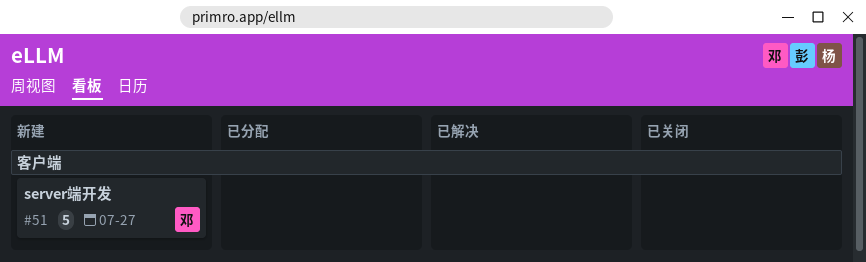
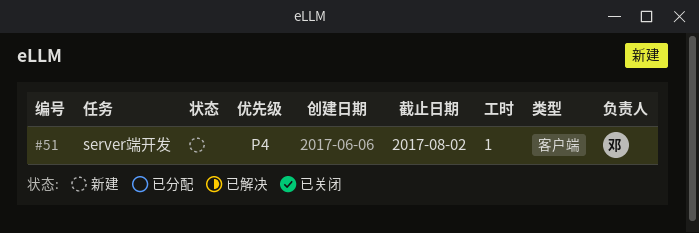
#51, estimate: 5 -> 1
#51, due: Jul 27 -> Aug 2

